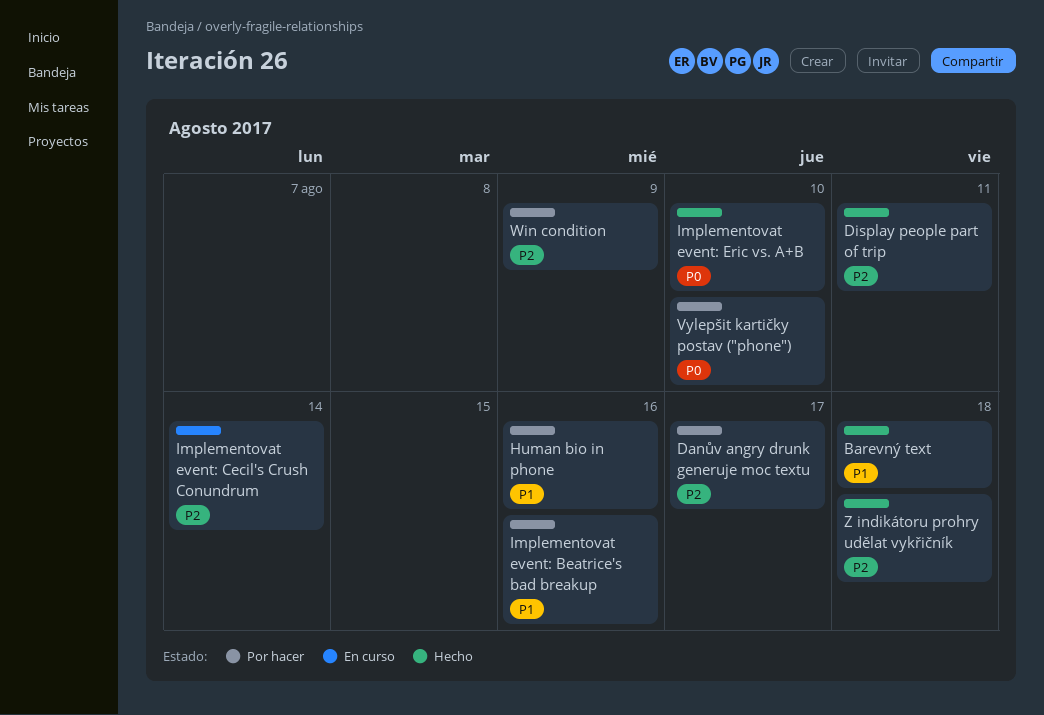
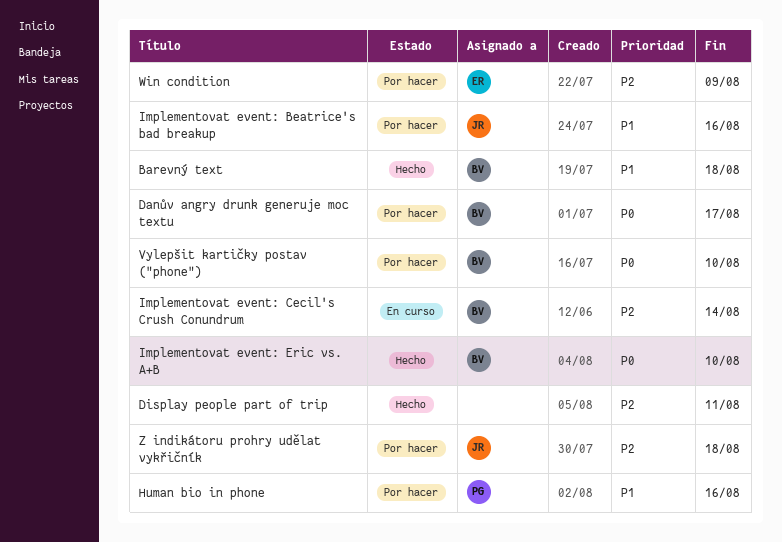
Danův angry drunk generuje moc textu, priority: P2 -> P0
Z indikátoru prohry udělat vykřičník, status: Hecho -> Por hacer

